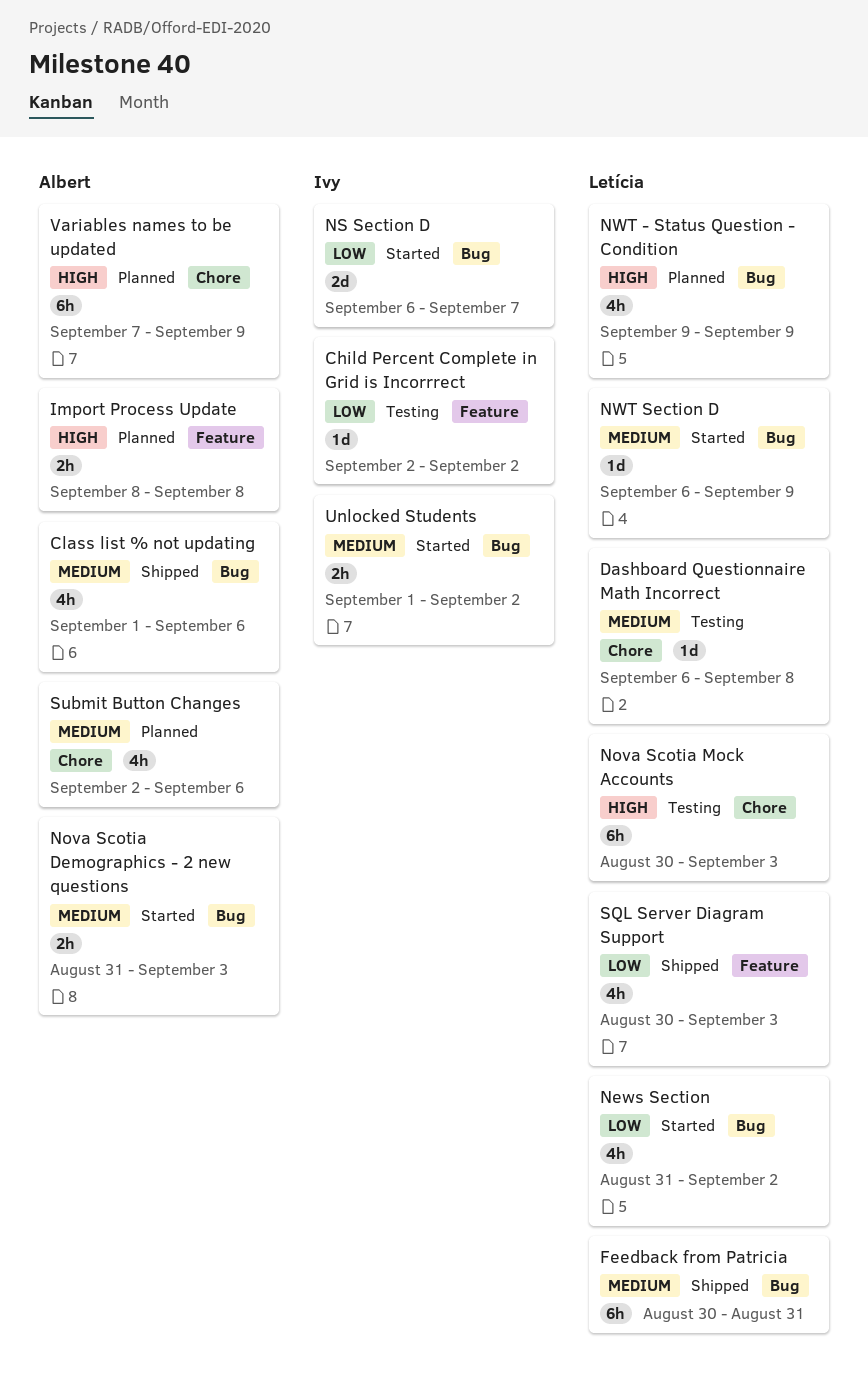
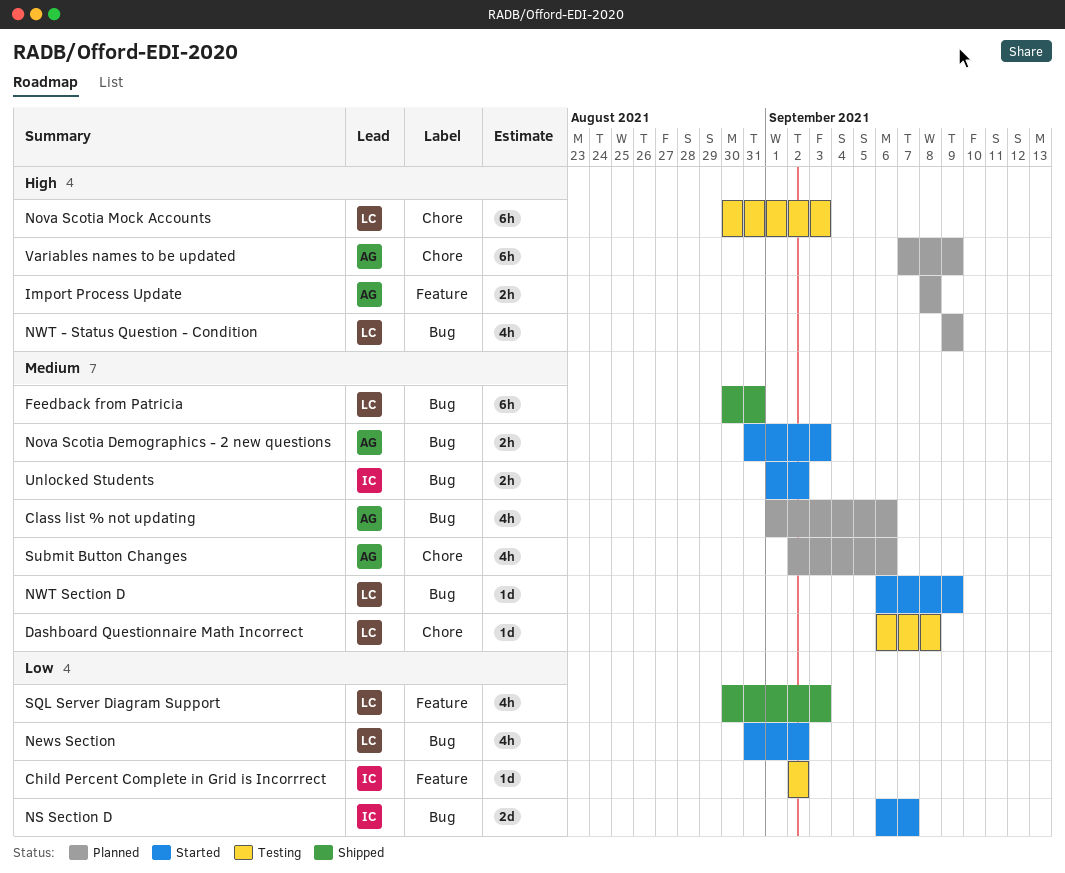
Class list % not updating, status: Shipped -> Planned

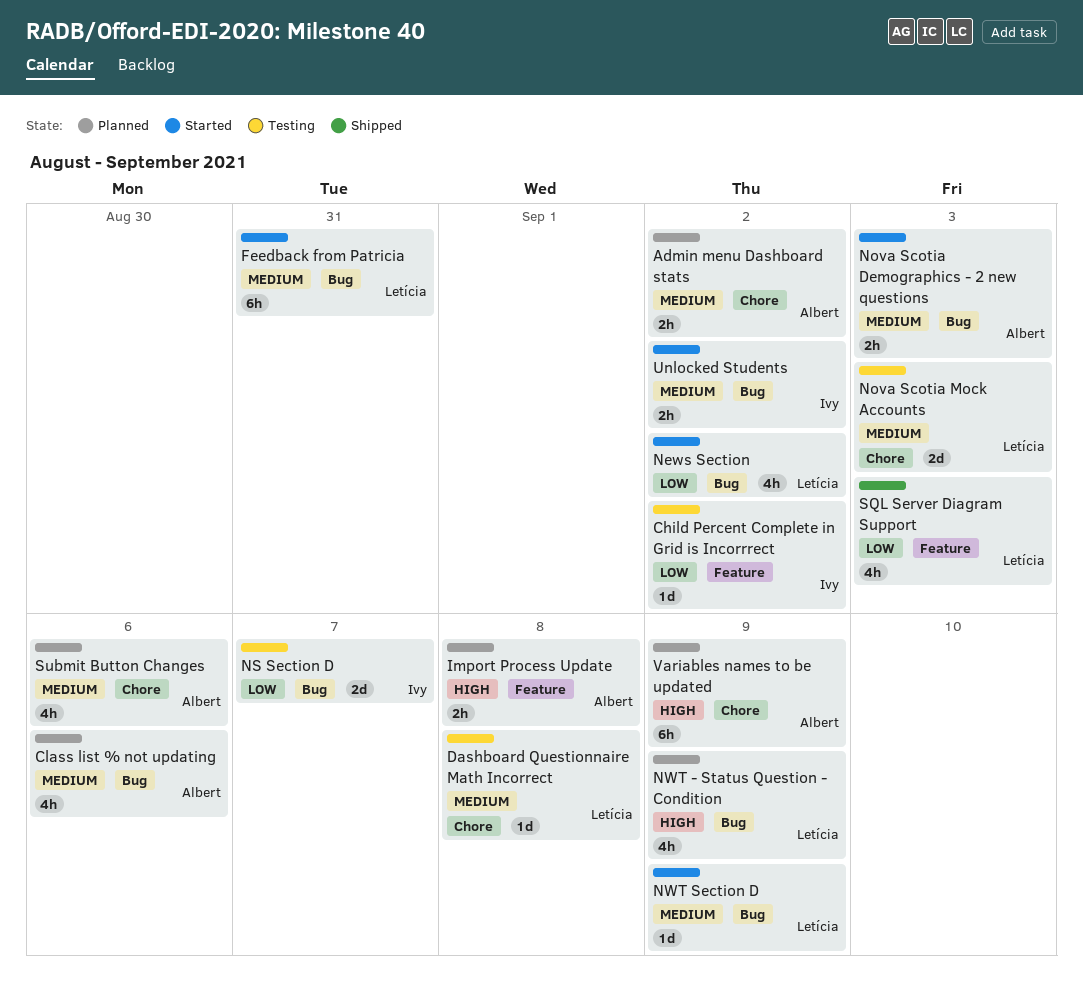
Admin menu Dashboard stats: none -> present
Feedback from Patricia, status: Shipped -> Started
Nova Scotia Mock Accounts, priority: High -> Medium
Nova Scotia Mock Accounts, estimate: 6h -> 2d
NS Section D, status: Started -> Testing

